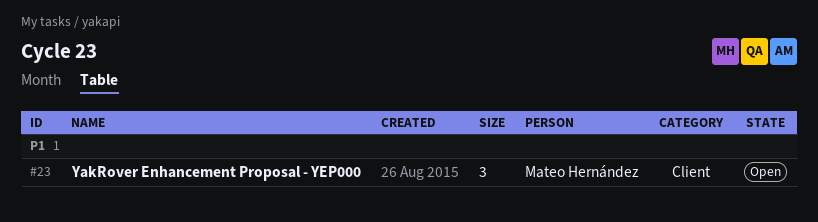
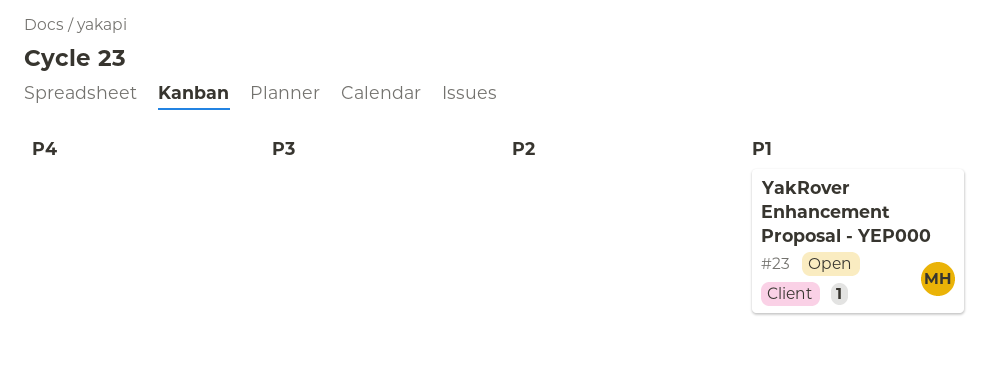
#23, estimate: 3 -> 1

